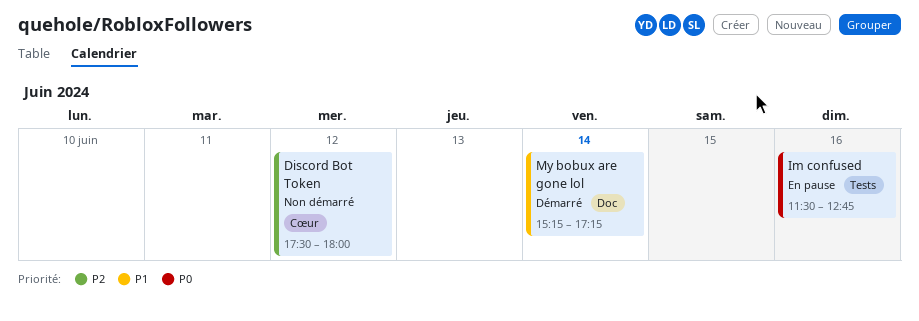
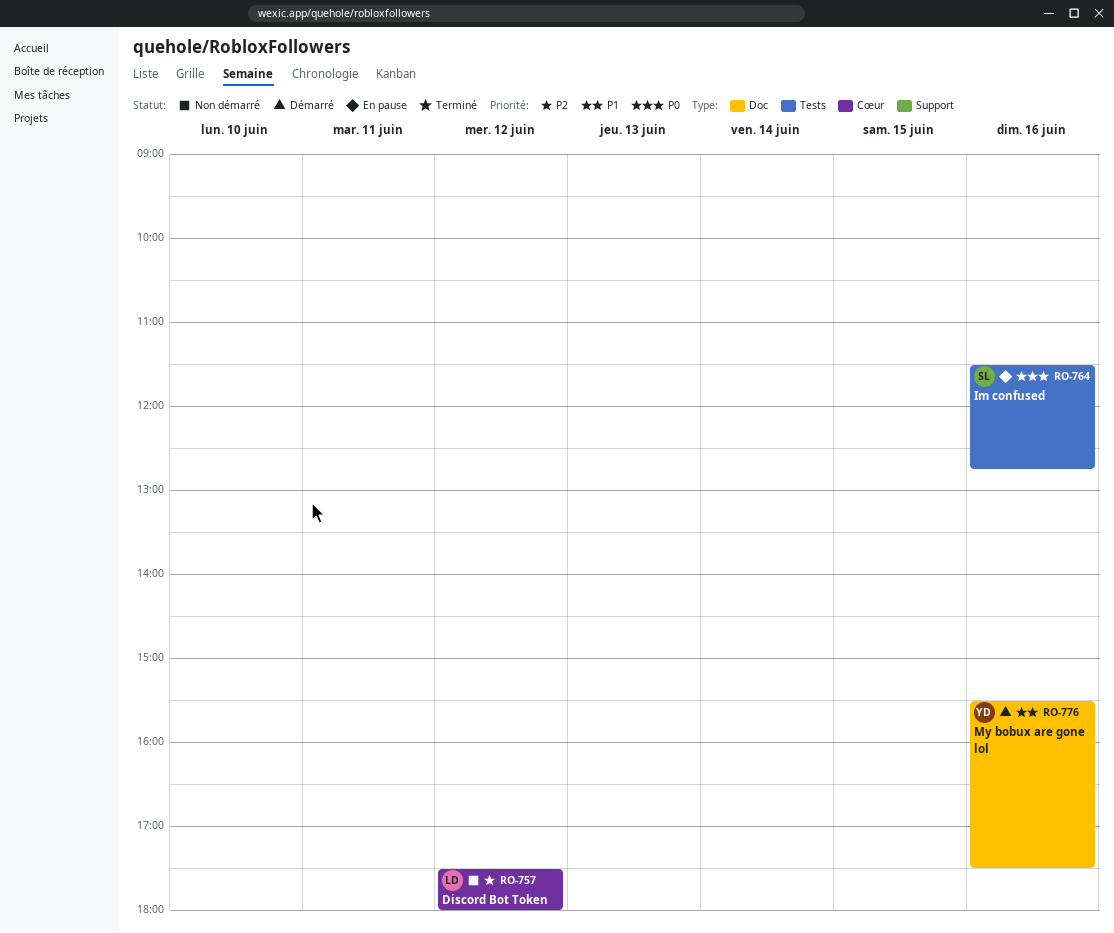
My bobux are gone lol, day: Jun 14 -> Jun 16
My bobux are gone lol, begins: 15:15 -> 15:30
My bobux are gone lol, ends: 17:15 -> 17:30

